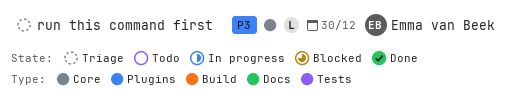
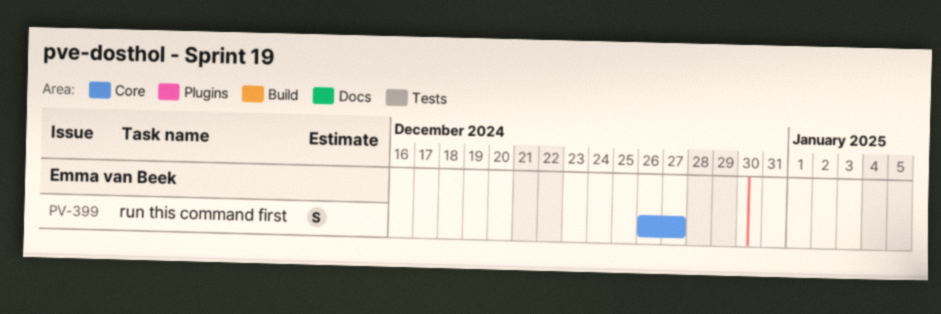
run this command first, estimate: L -> S
run this command first, due: Dec 30 -> Dec 27

